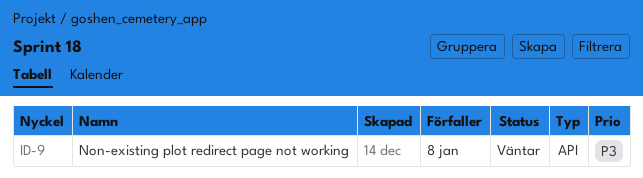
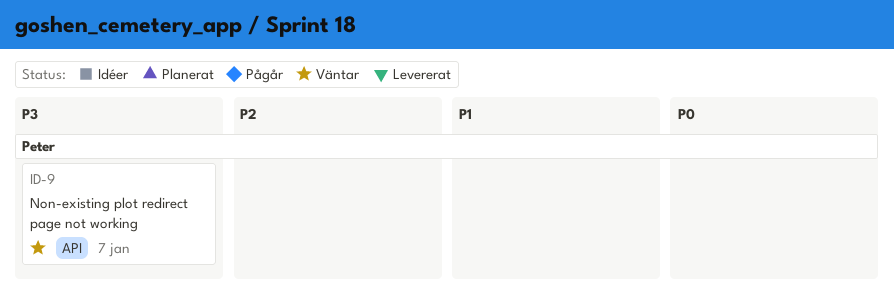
ID-9, due: Jan 8 -> Jan 7

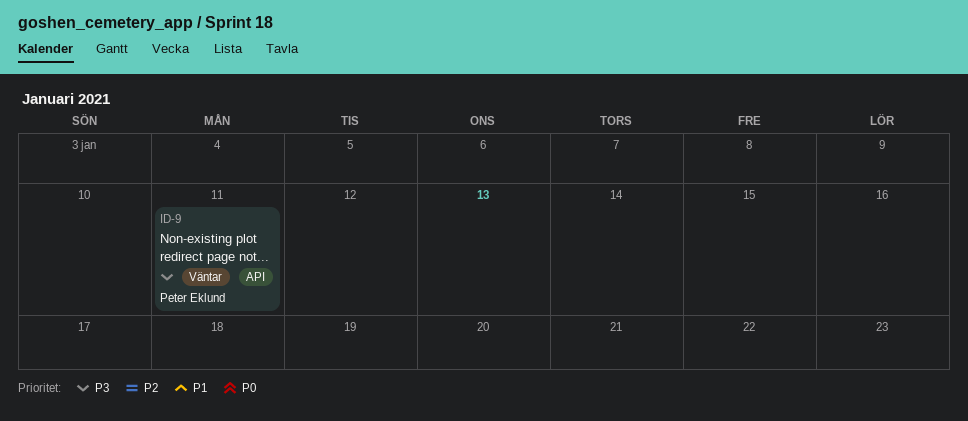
ID-9, due: Jan 7 -> Jan 11

